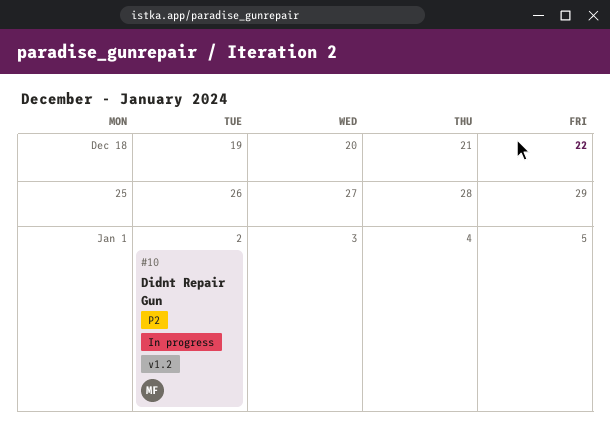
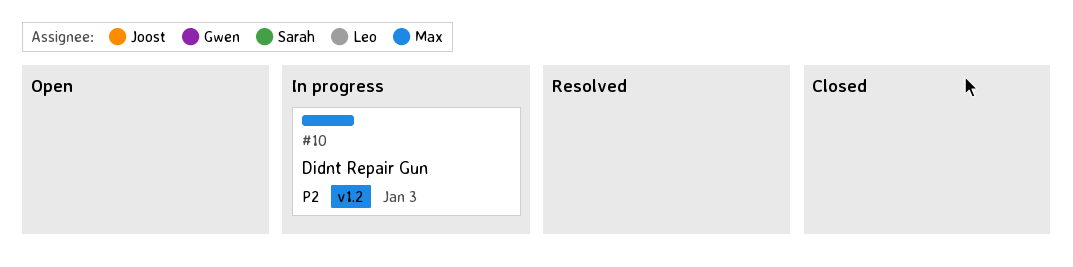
#10, due: Jan 2 -> Jan 3

